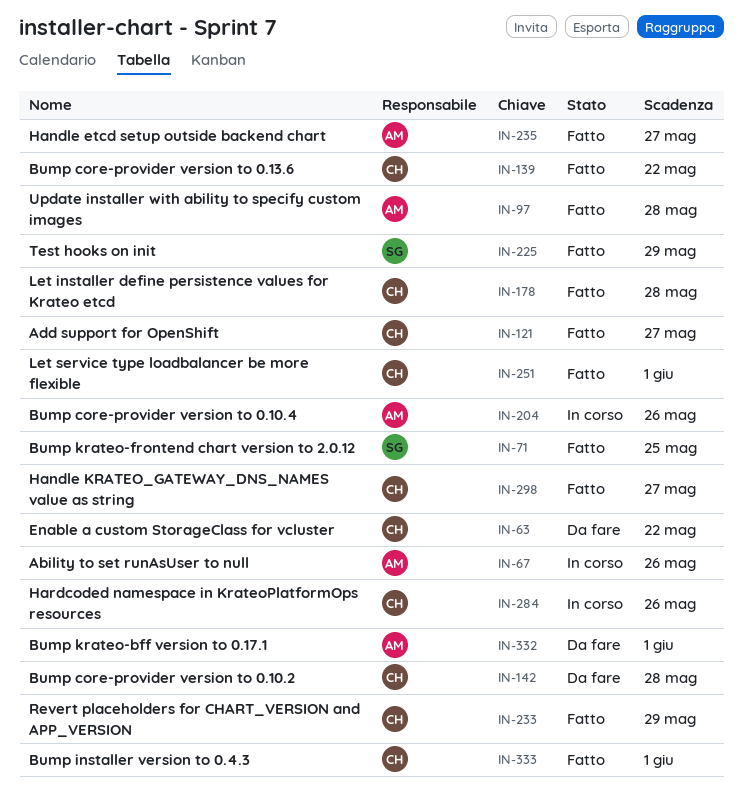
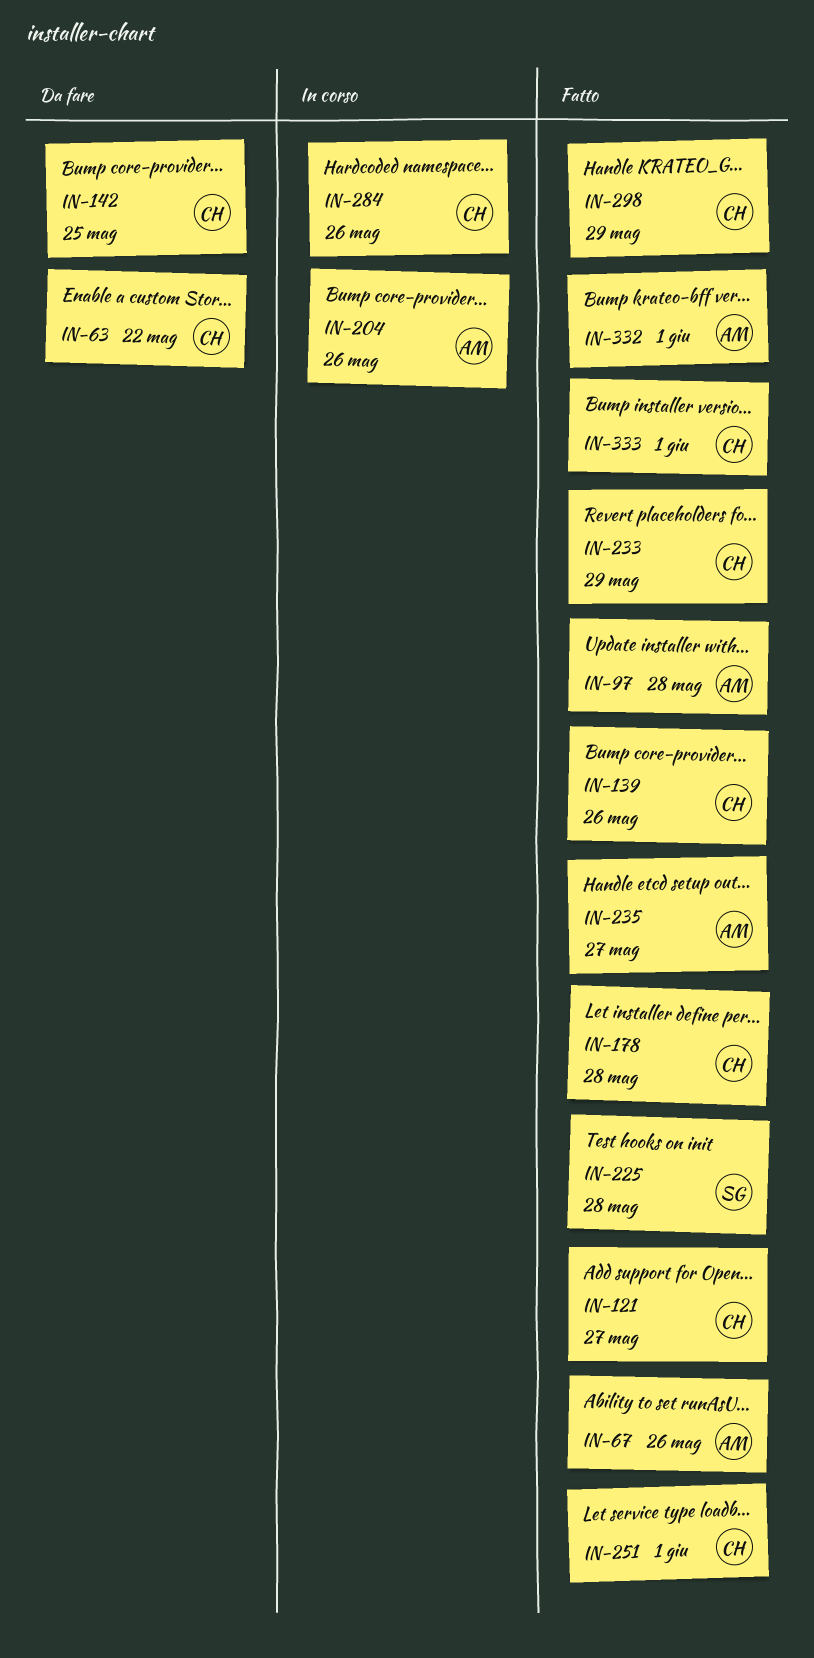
IN-67, status: In corso -> Fatto
IN-71: present -> none
IN-139, due: May 22 -> May 26
IN-142, due: May 28 -> May 25
IN-225, due: May 29 -> May 28
IN-298, due: May 27 -> May 29
IN-332, status: Da fare -> Fatto

